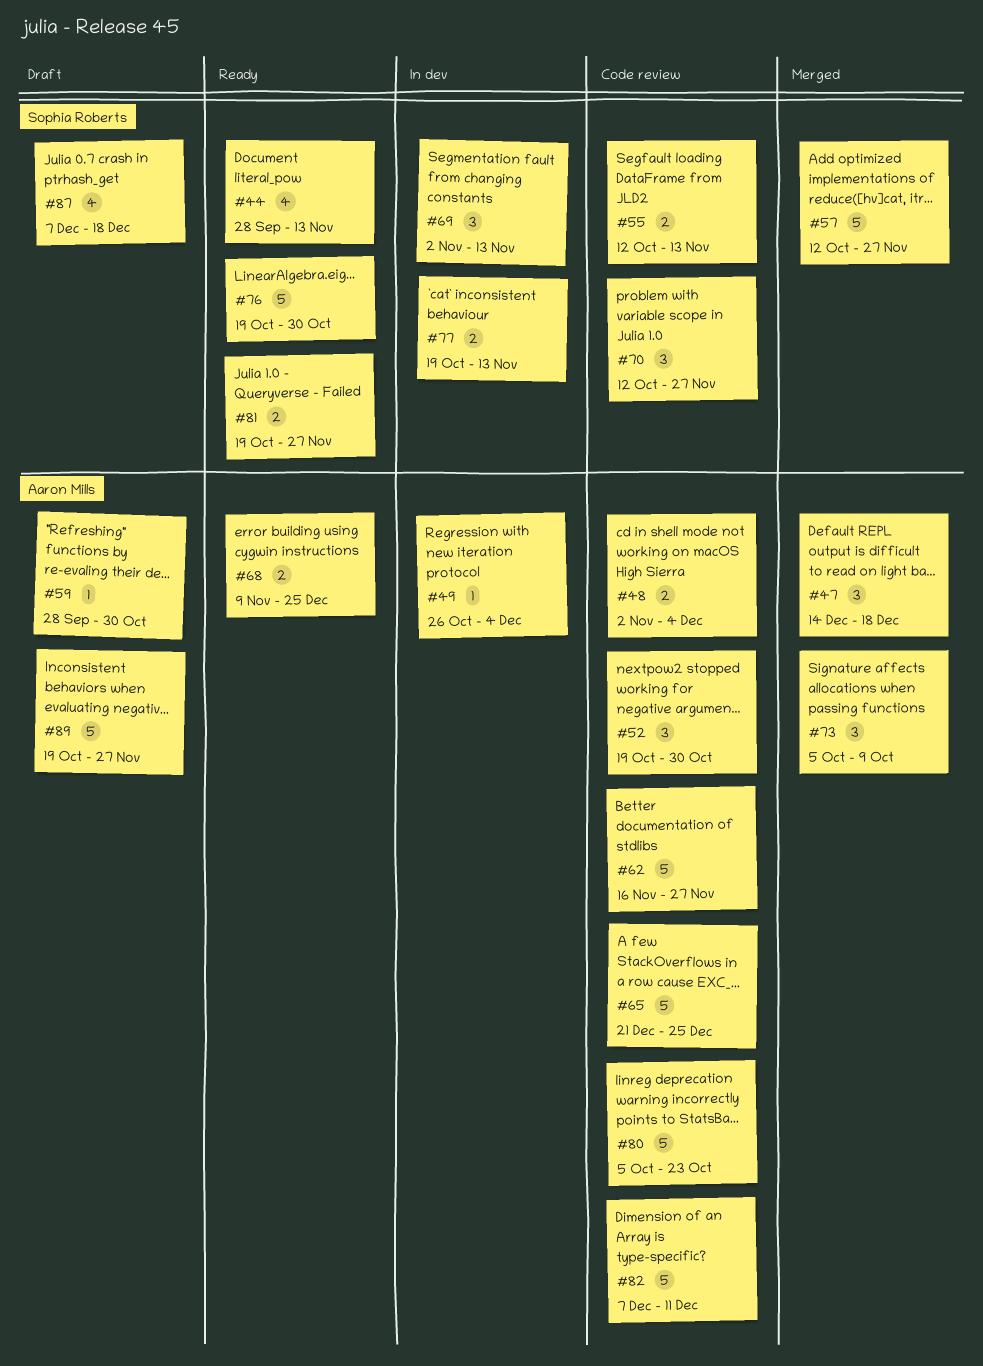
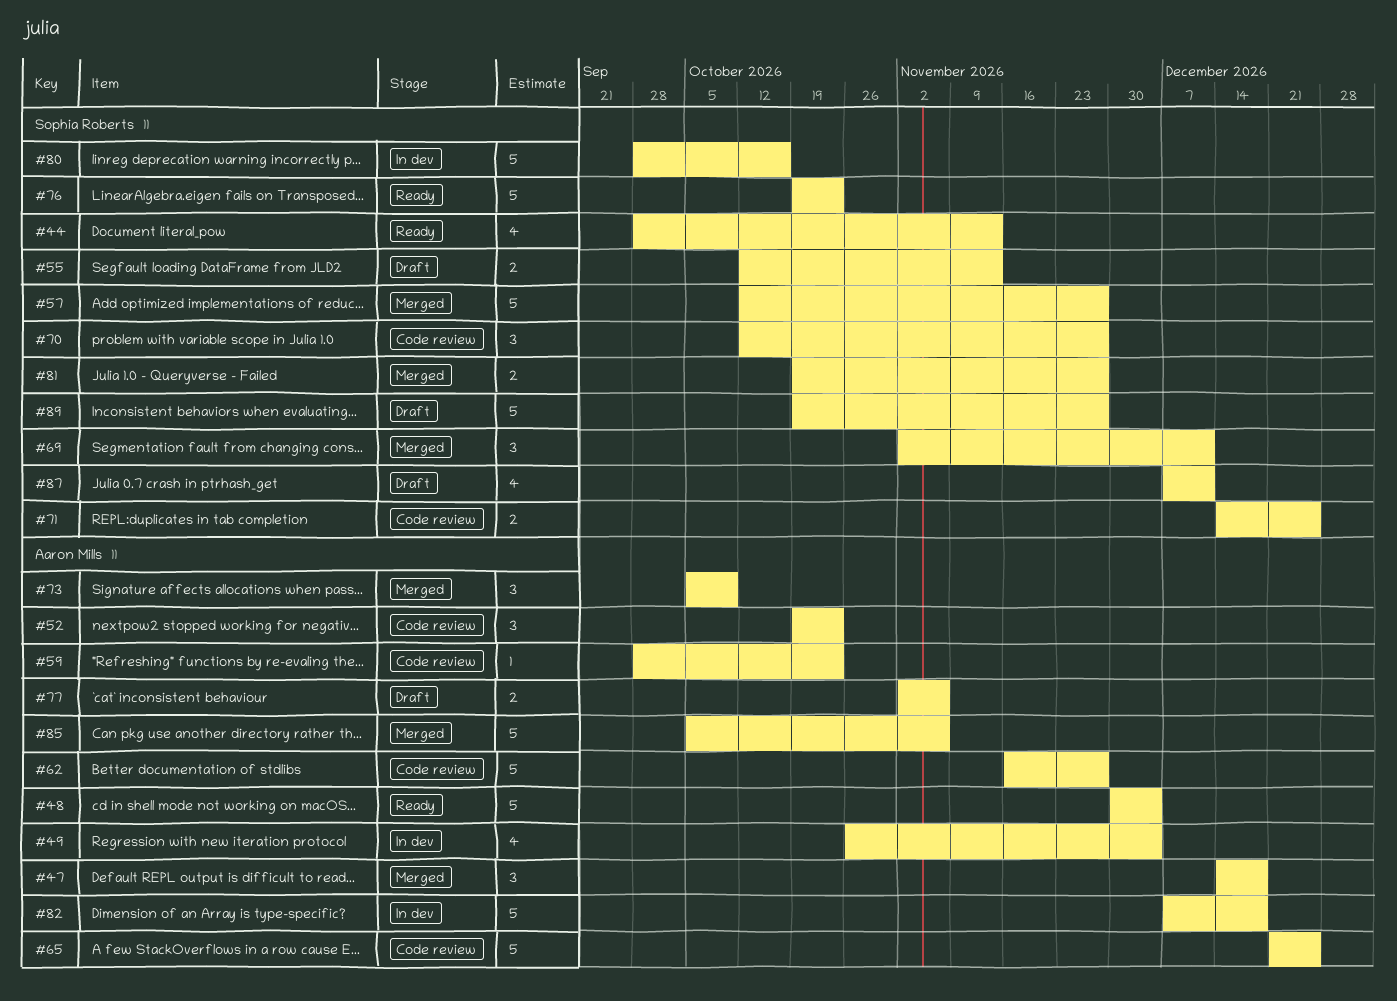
#48, status: Code review -> Ready
#48, estimate: 2 -> 5
#48, start: Nov 2 -> Nov 30
#49, estimate: 1 -> 4
#52, due: Oct 30 -> Oct 23
#55, status: Code review -> Draft
#59, status: Draft -> Code review
#59, due: Oct 30 -> Oct 23
#68: present -> none
#69, status: In dev -> Merged
#69, due: Nov 13 -> Dec 11
#71: none -> present
#76, due: Oct 30 -> Oct 23
#77, status: In dev -> Draft
#77, owner: Sophia Roberts -> Aaron Mills
#77, start: Oct 19 -> Nov 2
#77, due: Nov 13 -> Nov 6
#80, status: Code review -> In dev
#80, owner: Aaron Mills -> Sophia Roberts
#80, start: Oct 5 -> Sep 28
#80, due: Oct 23 -> Oct 16
#81, status: Ready -> Merged
#82, status: Code review -> In dev
#82, due: Dec 11 -> Dec 18
#85: none -> present
#87, due: Dec 18 -> Dec 11
#89, owner: Aaron Mills -> Sophia Roberts

